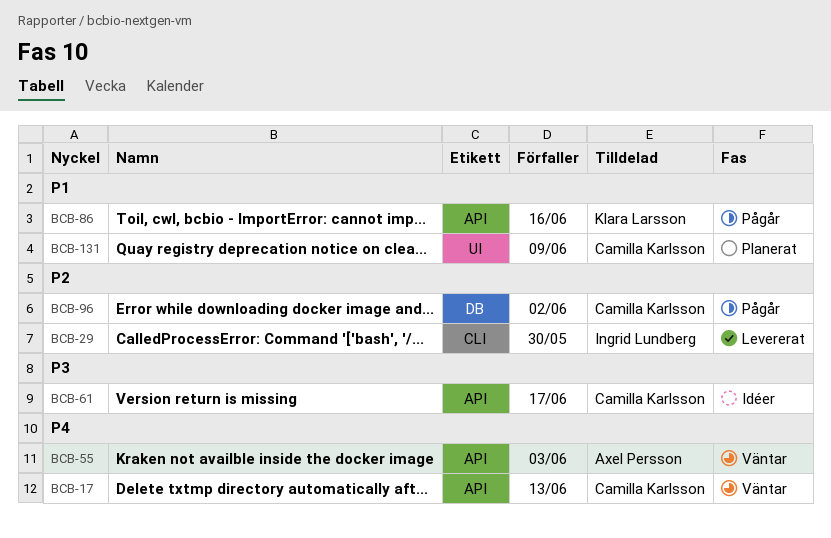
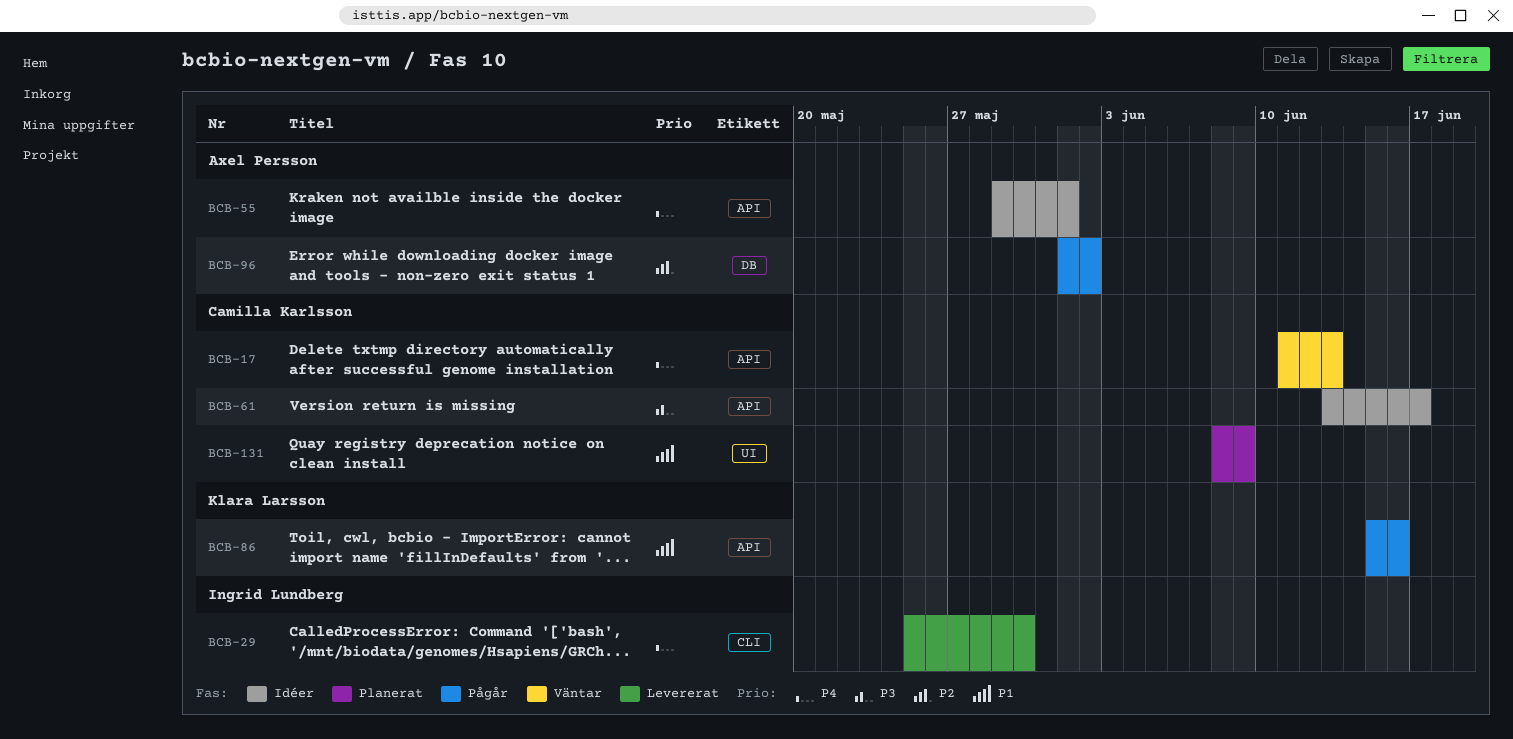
BCB-29, priority: P2 -> P4
BCB-55, status: Väntar -> Idéer
BCB-55, due: Jun 3 -> Jun 1
BCB-96, owner: Camilla Karlsson -> Axel Persson

